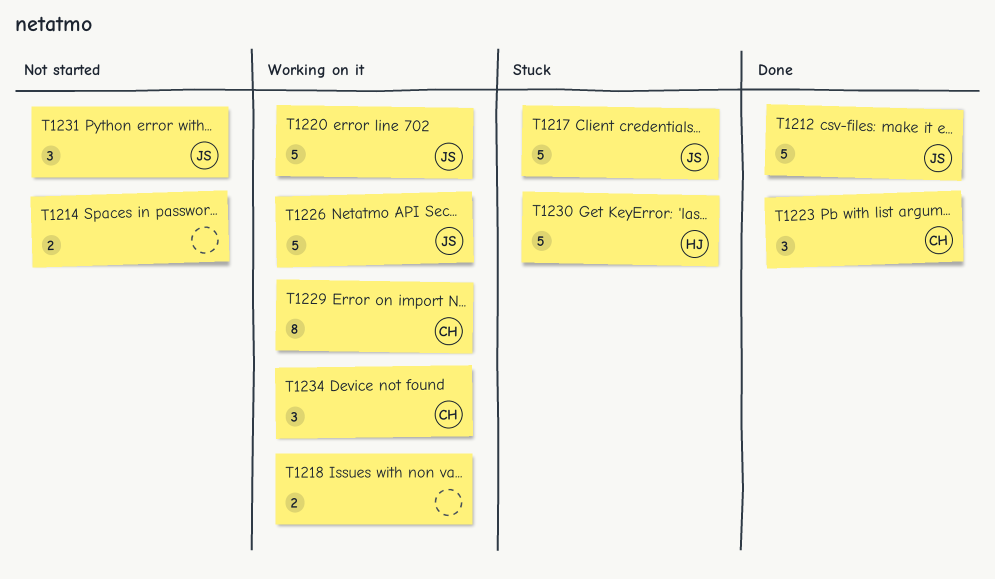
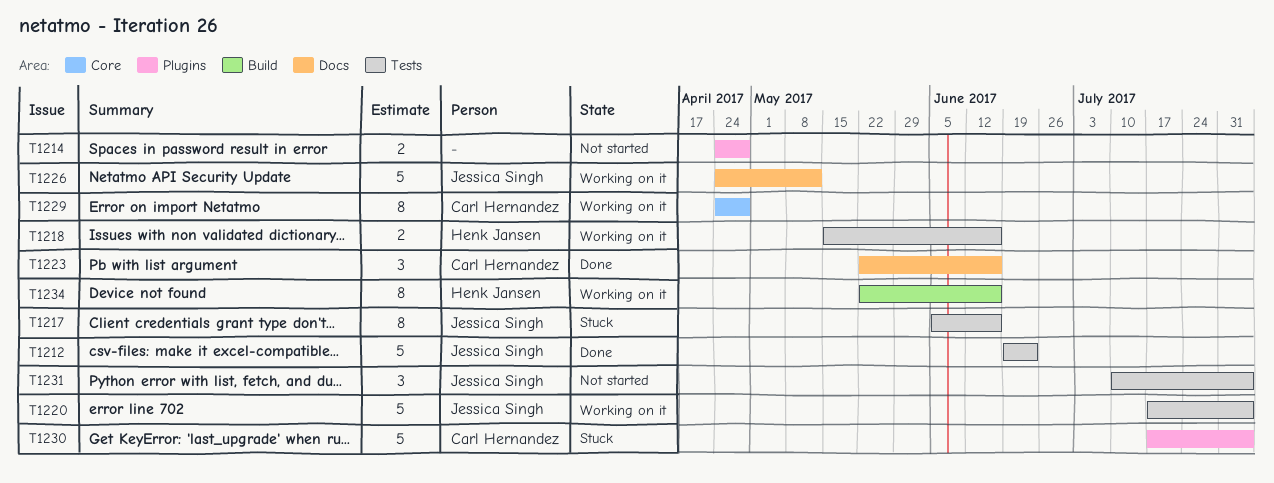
T1217, estimate: 5 -> 8
T1218, owner: none -> Henk Jansen
T1230, owner: Henk Jansen -> Carl Hernandez
T1234, owner: Carl Hernandez -> Henk Jansen
T1234, estimate: 3 -> 8

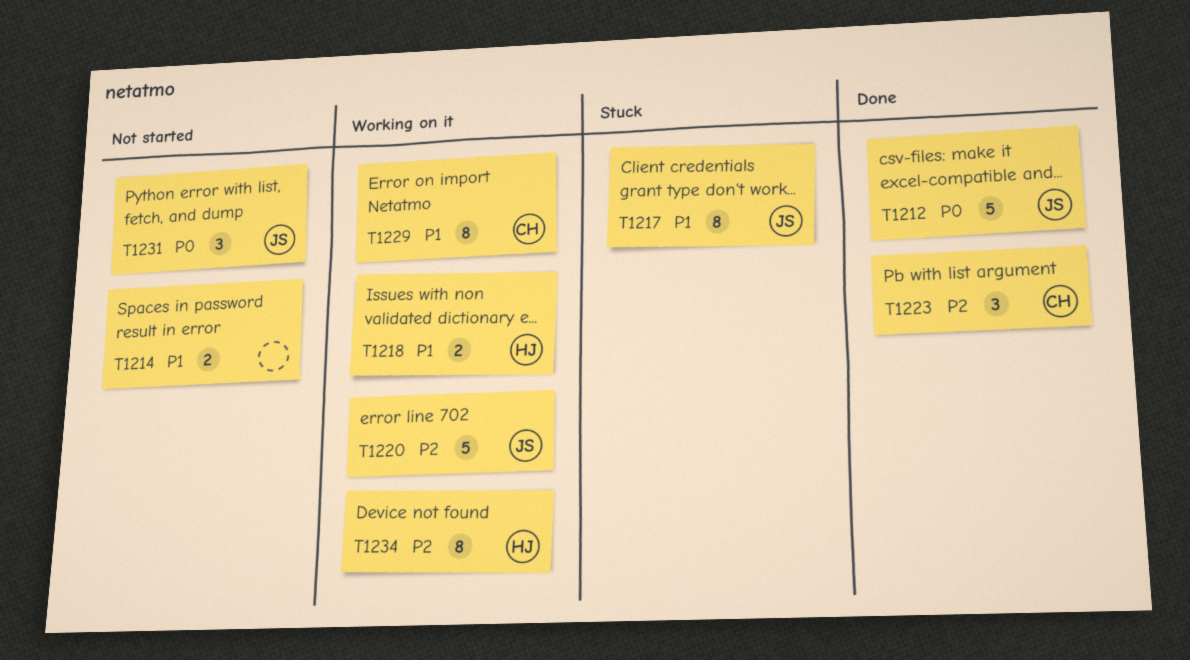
T1226: present -> none
T1230: present -> none

